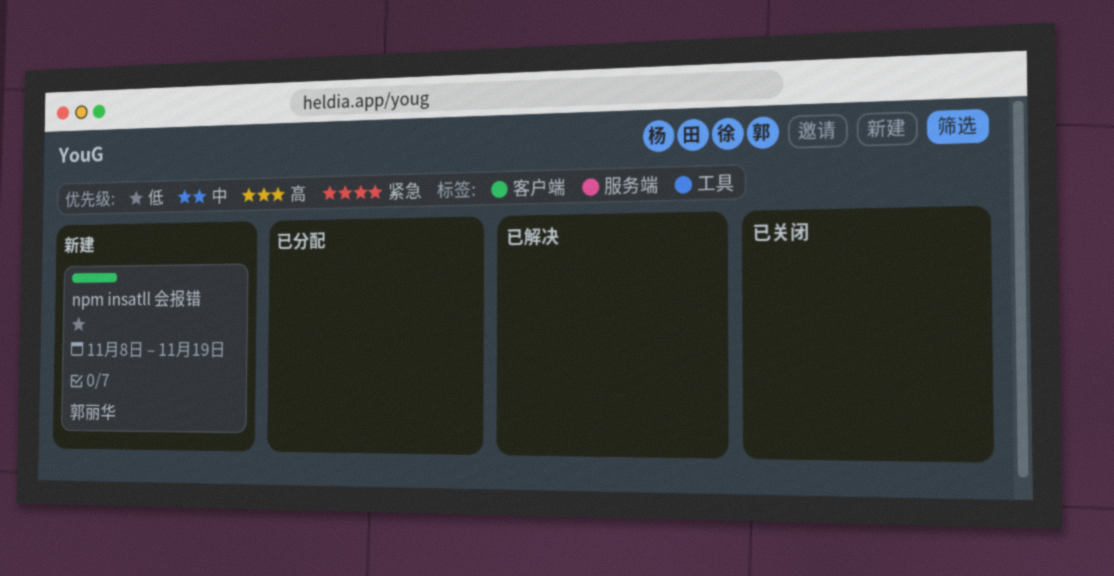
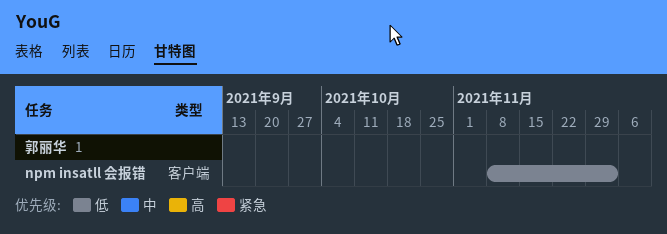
npm insatll 会报错, due: Nov 19 -> Dec 3

